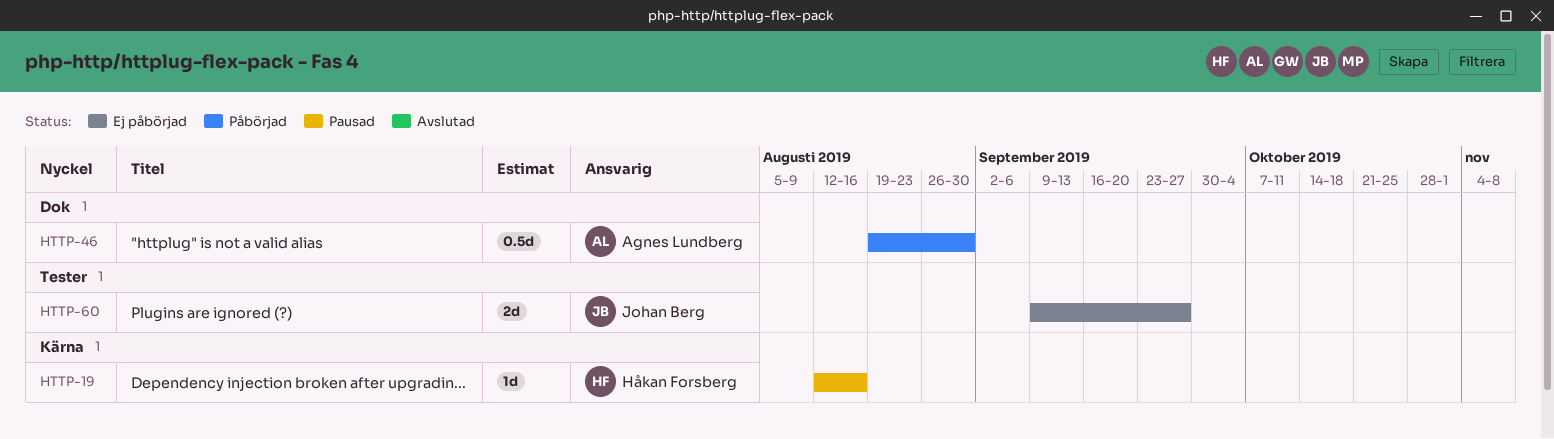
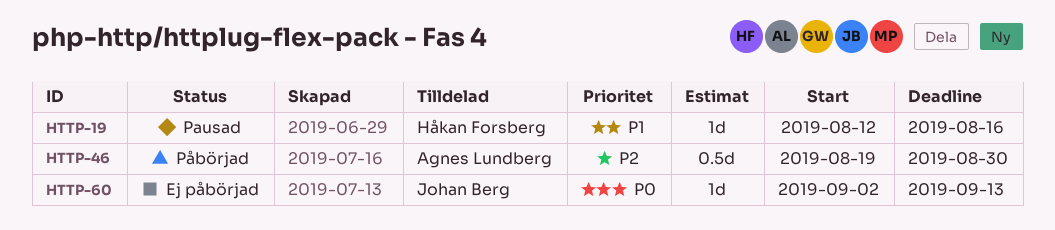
HTTP-60, estimate: 2d -> 1d
HTTP-60, start: Sep 9 -> Sep 2
HTTP-60, due: Sep 27 -> Sep 13

